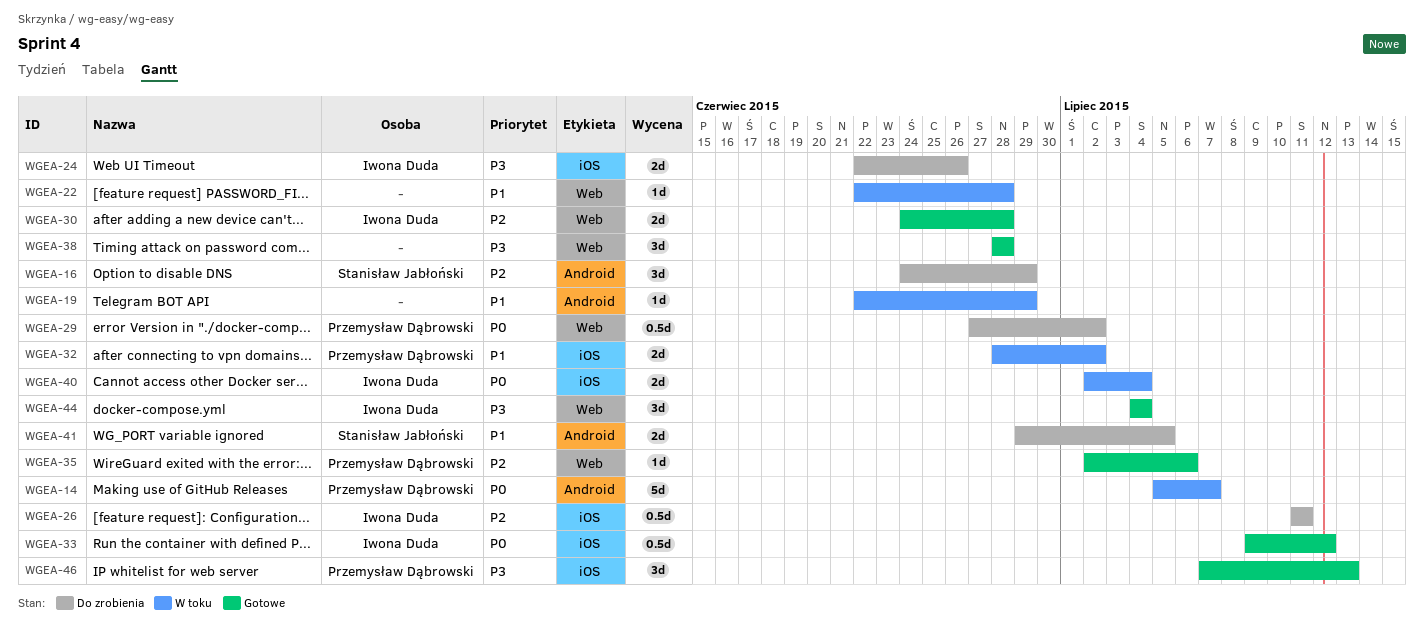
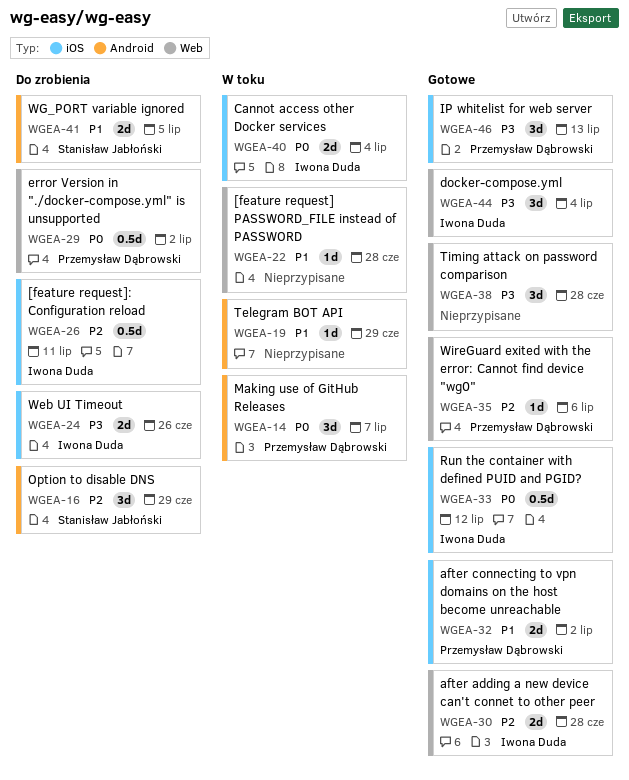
WGEA-14, estimate: 5d -> 3d
WGEA-32, status: W toku -> Gotowe

